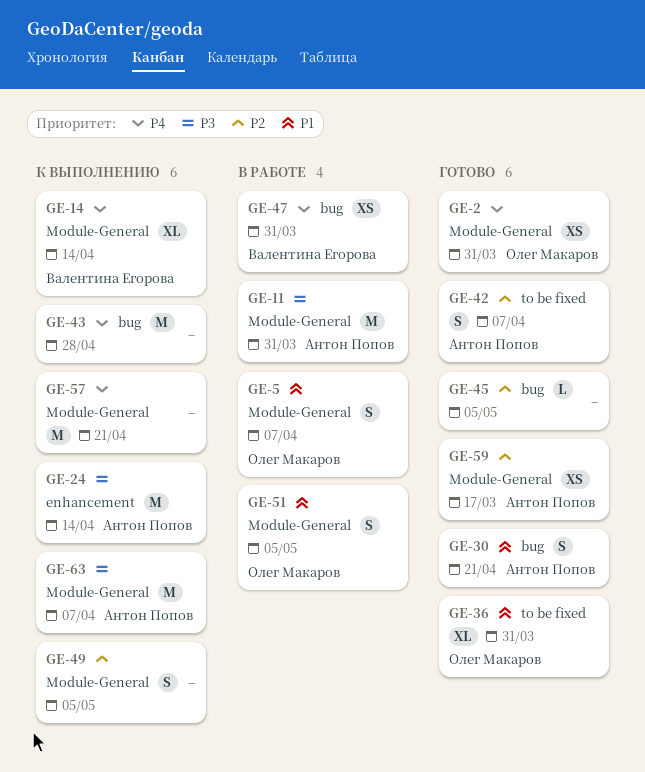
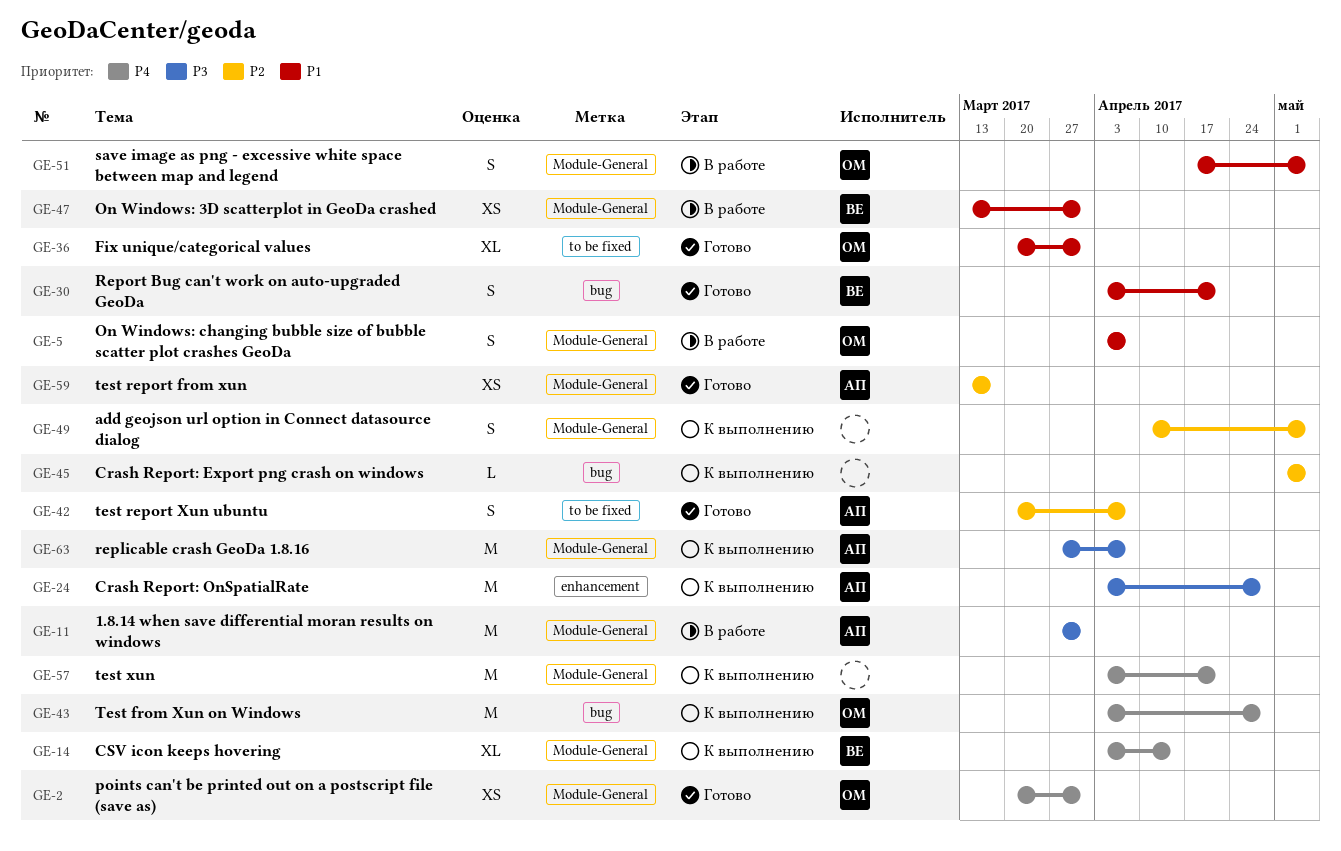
GE-24, due: Apr 14 -> Apr 28
GE-30, owner: Антон Попов -> Валентина Егорова
GE-43, owner: none -> Олег Макаров
GE-45, status: Готово -> К выполнению
GE-47, priority: P4 -> P1
GE-47, label: bug -> Module-General

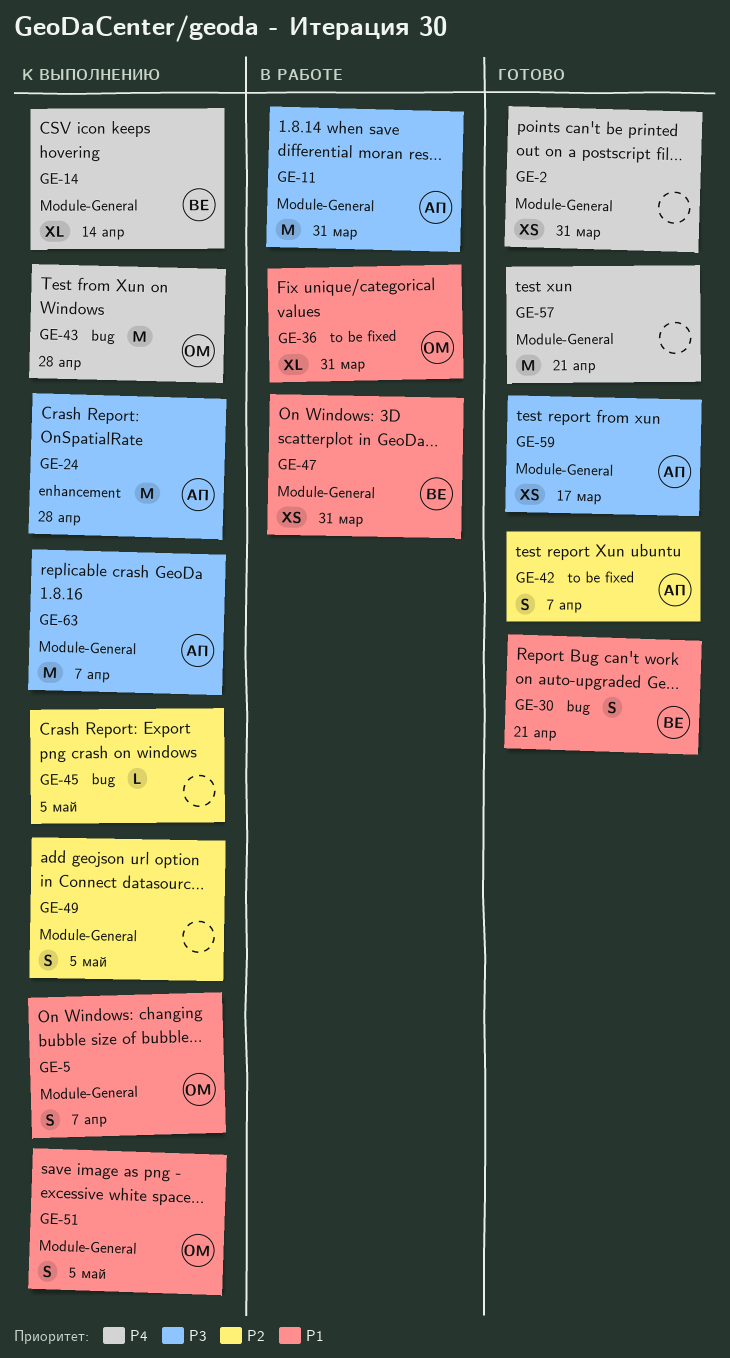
GE-2, owner: ОМ -> none
GE-5, status: В работе -> К выполнению
GE-36, status: Готово -> В работе
GE-51, status: В работе -> К выполнению
GE-57, status: К выполнению -> Готово
GE-59, priority: P2 -> P3

